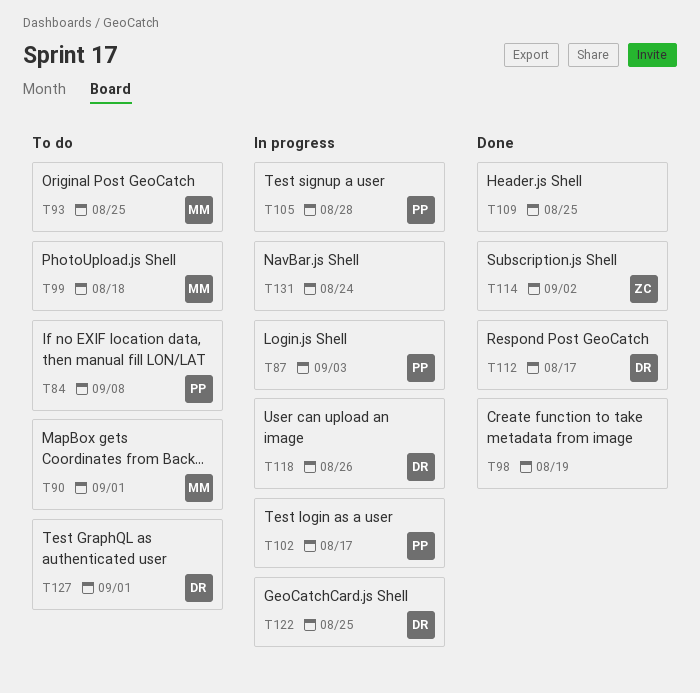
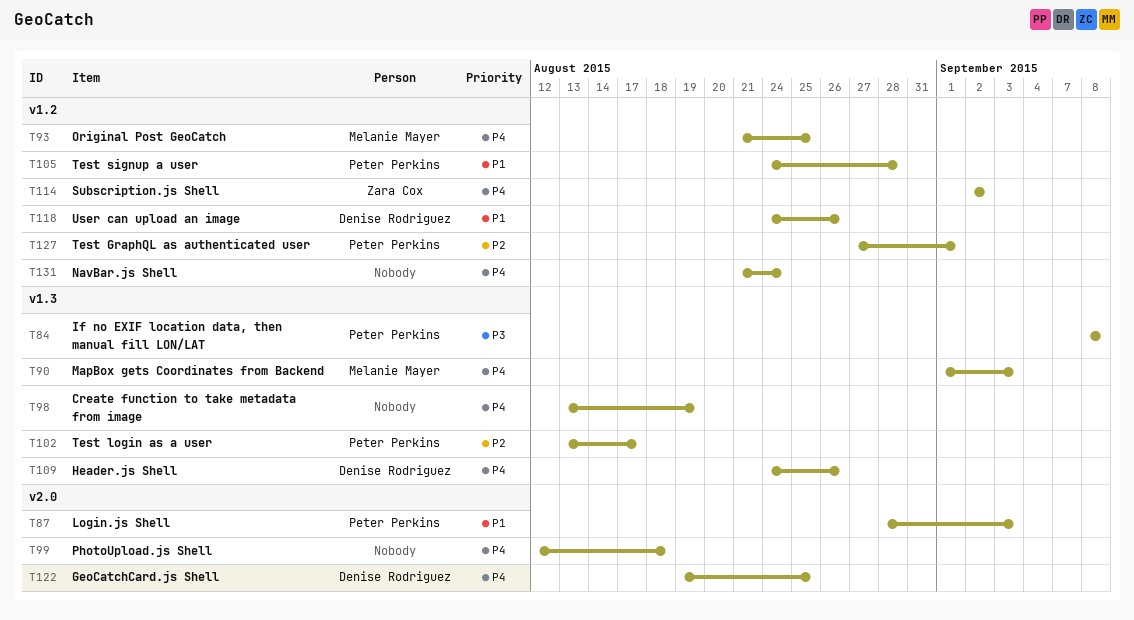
T90, due: Sep 1 -> Sep 3
T99, owner: Melanie Mayer -> none
T109, owner: none -> Denise Rodriguez
T109, due: Aug 25 -> Aug 26
T112: present -> none
T127, owner: Denise Rodriguez -> Peter Perkins

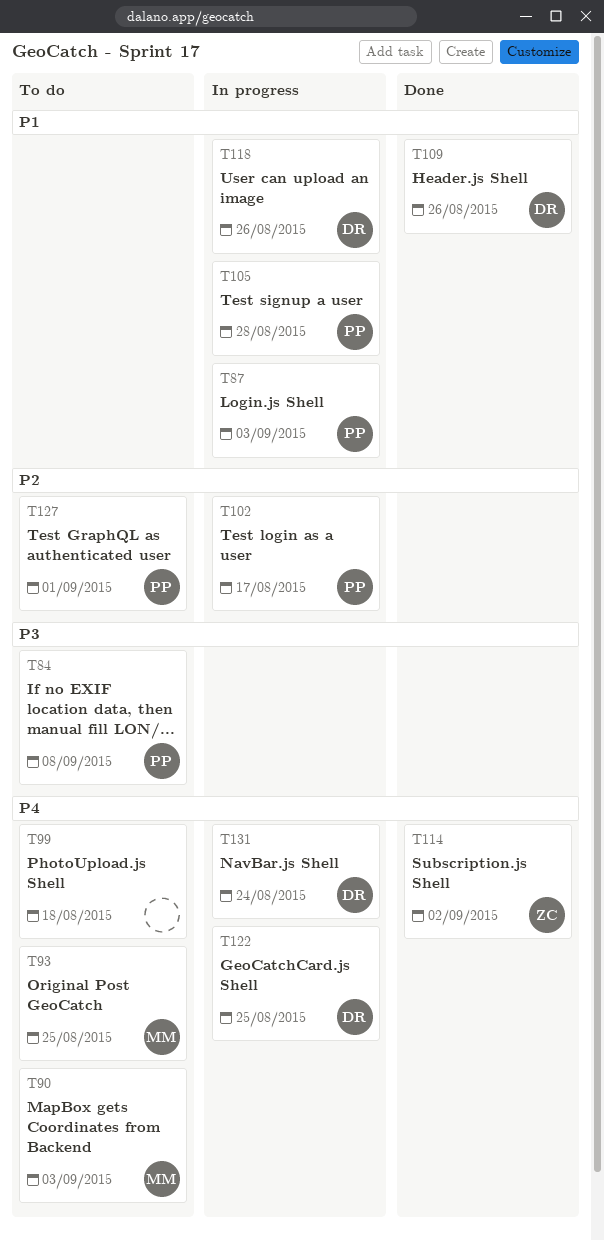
T98: present -> none
T109, priority: P4 -> P1
T131, owner: none -> Denise Rodriguez

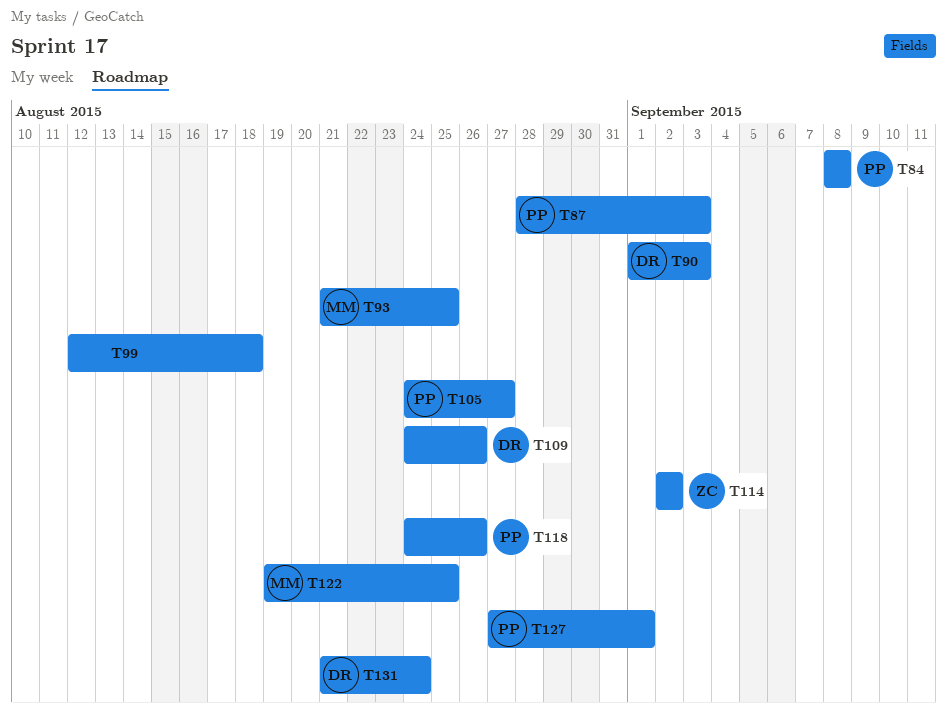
T90, owner: MM -> DR
T102: present -> none
T105, due: Aug 28 -> Aug 27
T118, owner: DR -> PP
T122, owner: DR -> MM

